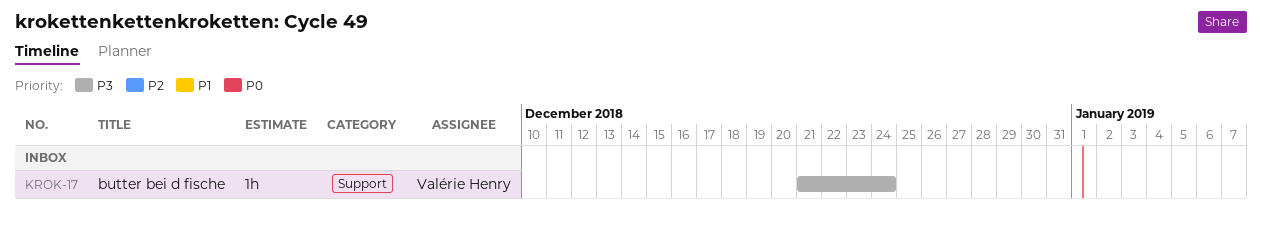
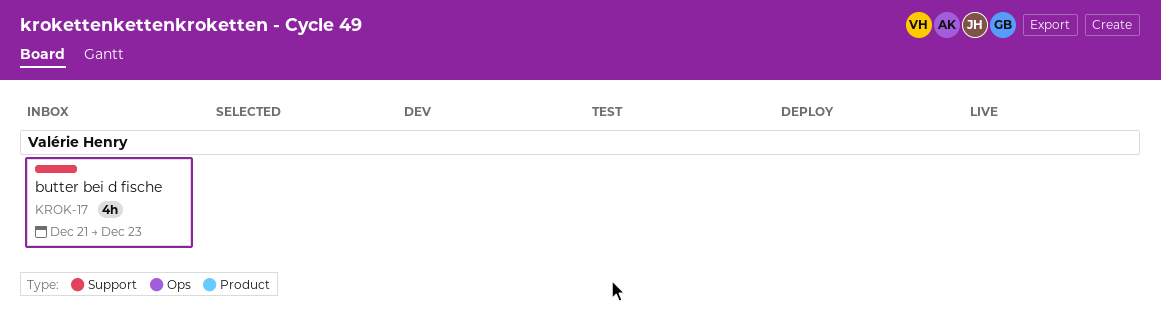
KROK-17, estimate: 1h -> 4h
KROK-17, due: Dec 24 -> Dec 23

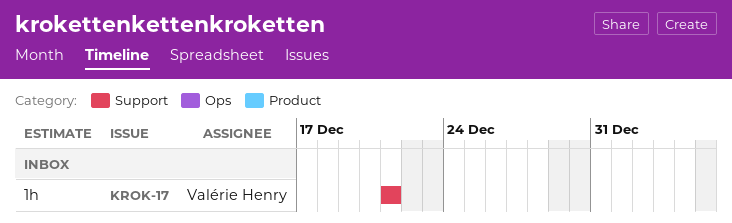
KROK-17, estimate: 4h -> 1h
KROK-17, due: Dec 23 -> Dec 21

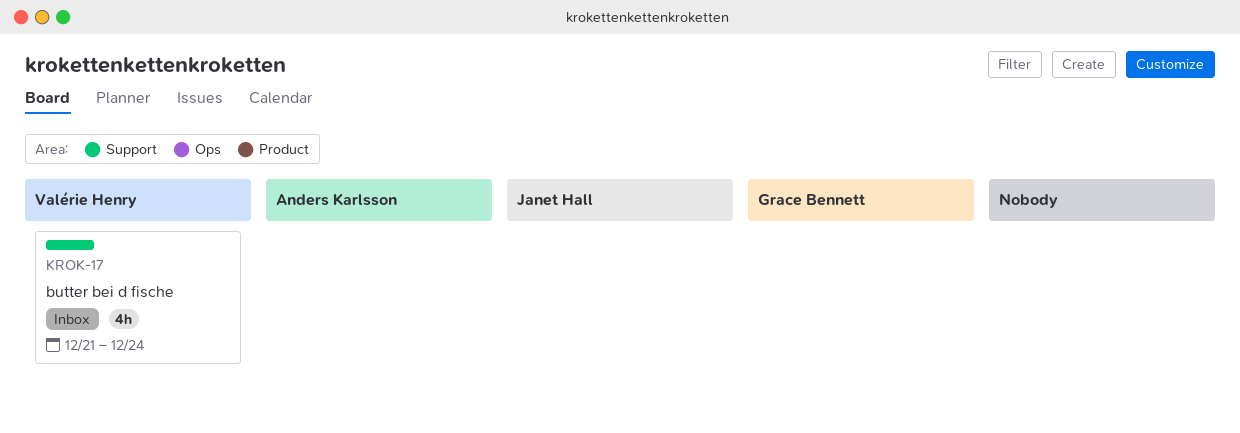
KROK-17, estimate: 1h -> 4h
KROK-17, due: Dec 21 -> Dec 24

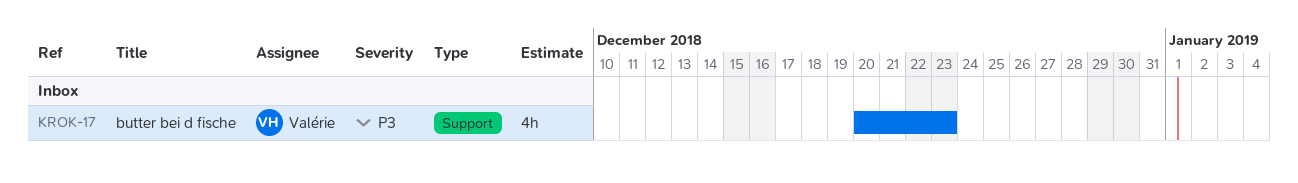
KROK-17, start: Dec 21 -> Dec 20
KROK-17, due: Dec 24 -> Dec 23

